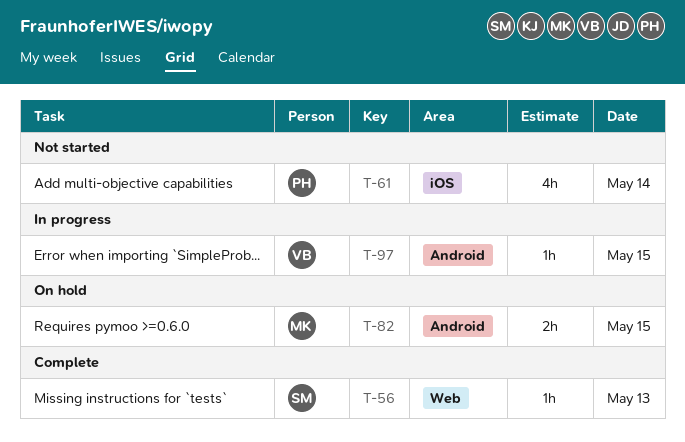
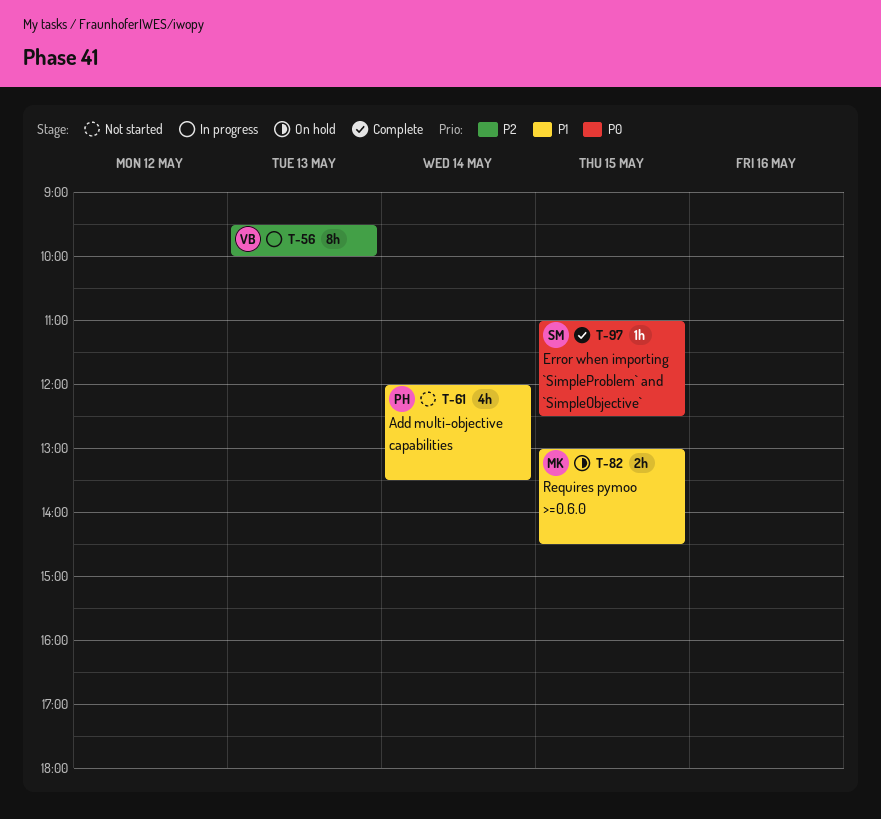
T-56, status: Complete -> In progress
T-56, owner: SM -> VB
T-56, estimate: 1h -> 8h
T-97, status: In progress -> Complete
T-97, owner: VB -> SM

